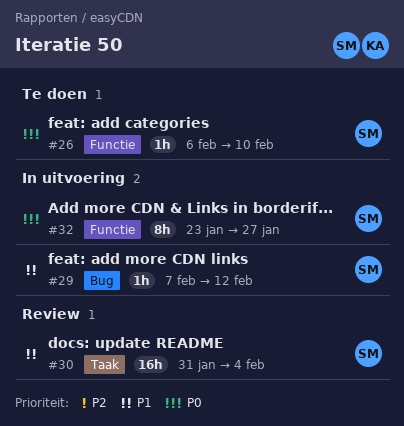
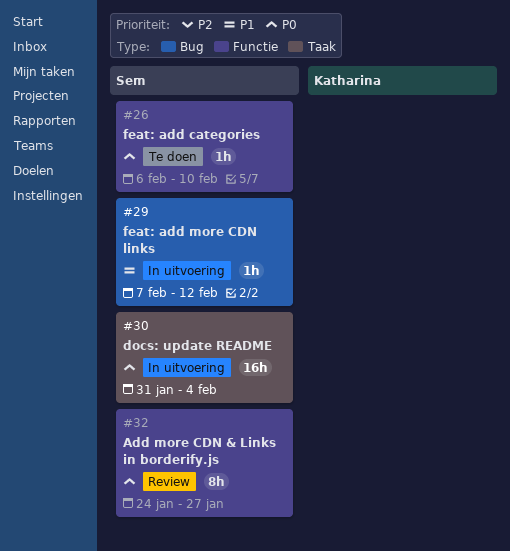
#30, status: Review -> In uitvoering
#30, priority: P1 -> P0
#32, status: In uitvoering -> Review
#32, start: Jan 23 -> Jan 24

